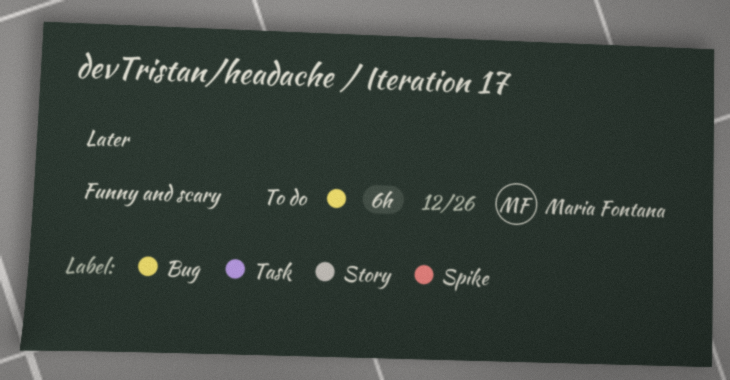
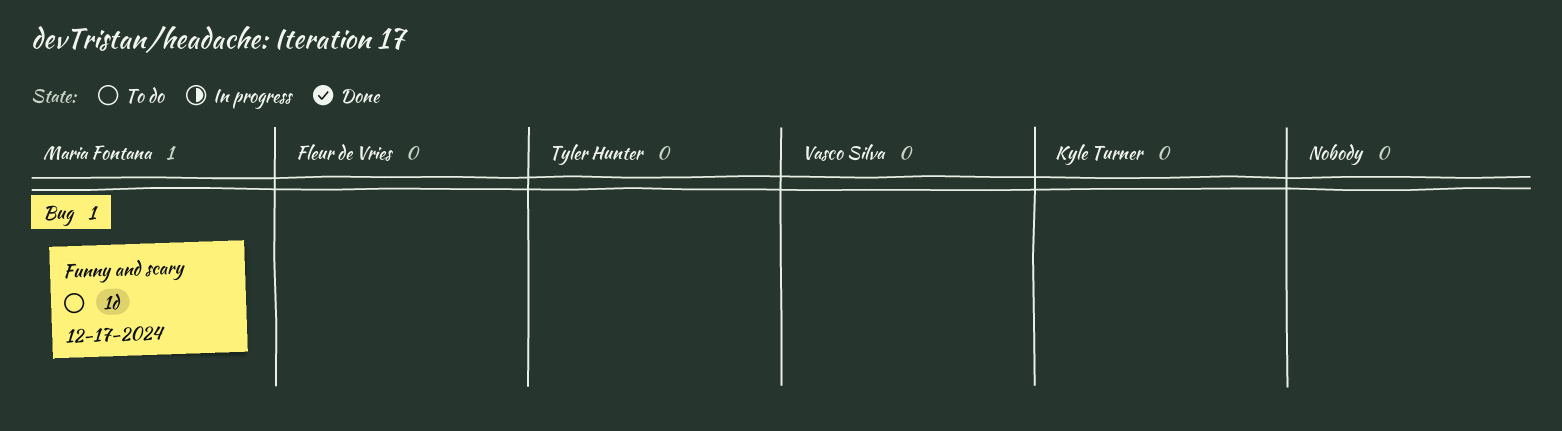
Funny and scary, estimate: 6h -> 1d
Funny and scary, due: Dec 26 -> Dec 17

